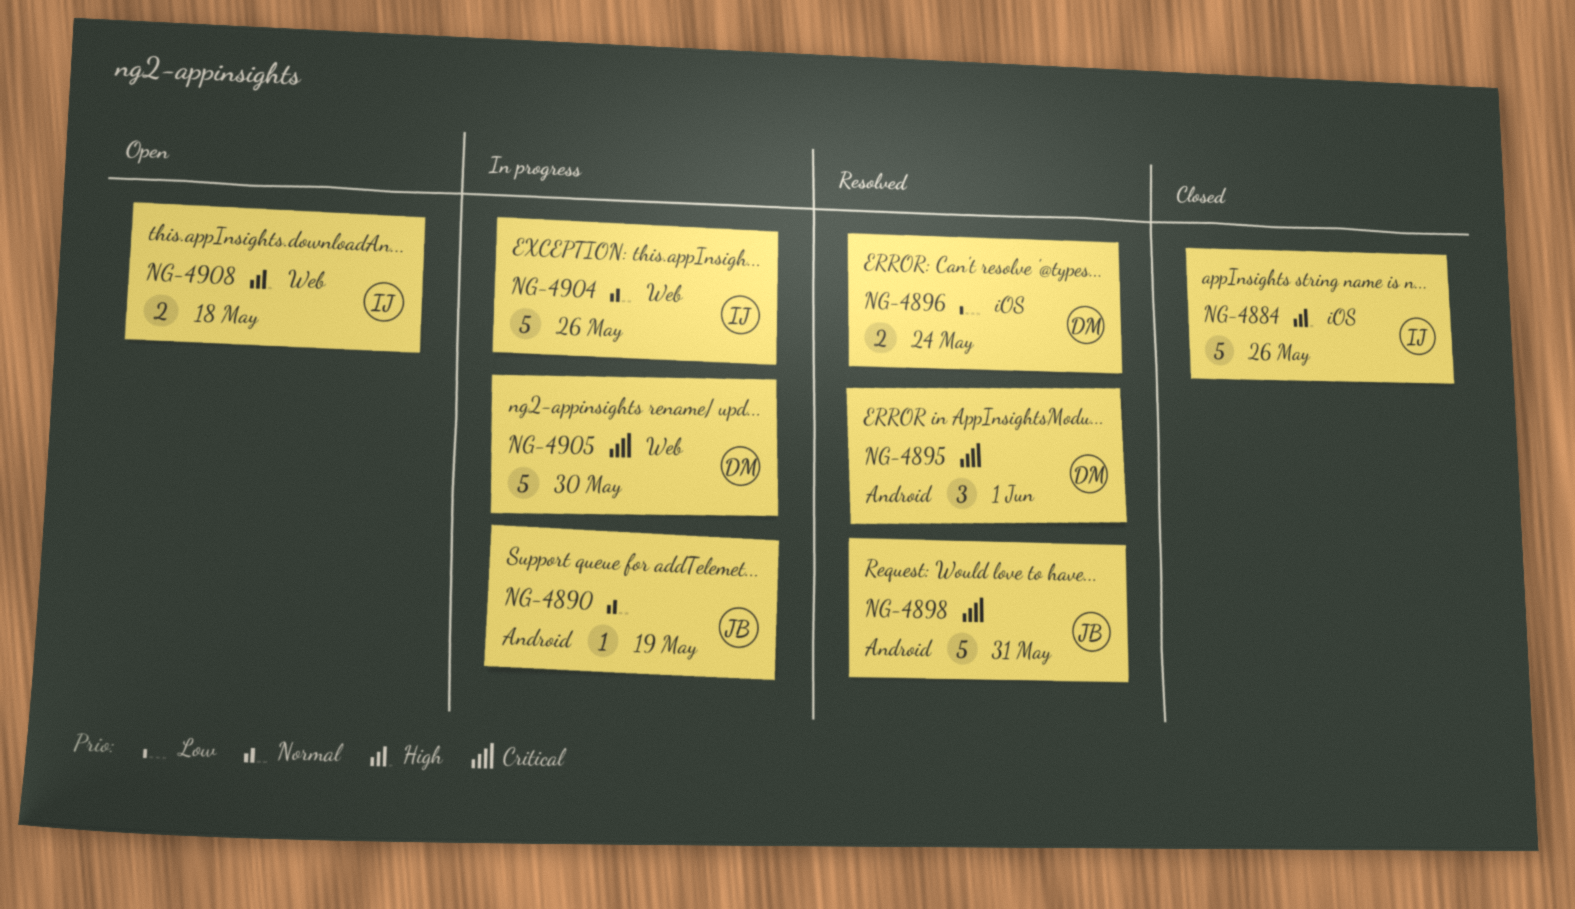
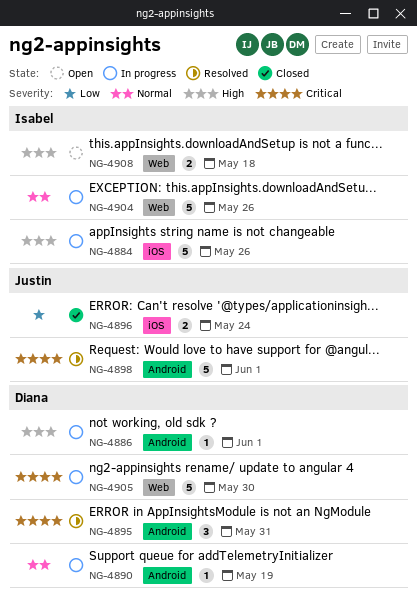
NG-4884, status: Closed -> In progress
NG-4886: none -> present
NG-4890, owner: Justin -> Diana
NG-4895, due: Jun 1 -> May 31
NG-4896, status: Resolved -> Closed
NG-4896, owner: Diana -> Justin
NG-4898, due: May 31 -> Jun 1

